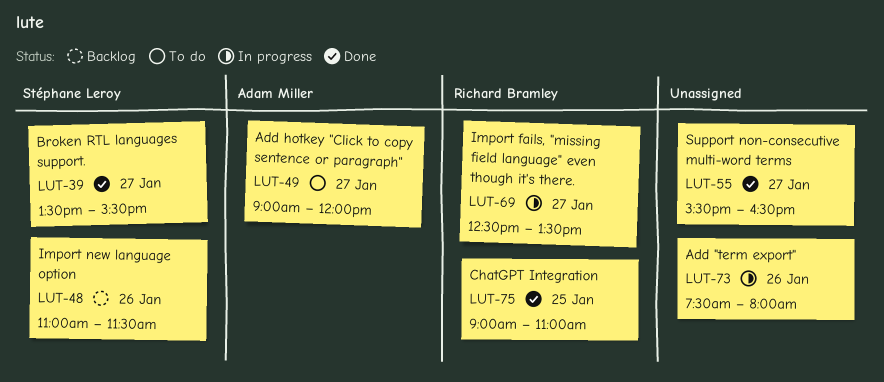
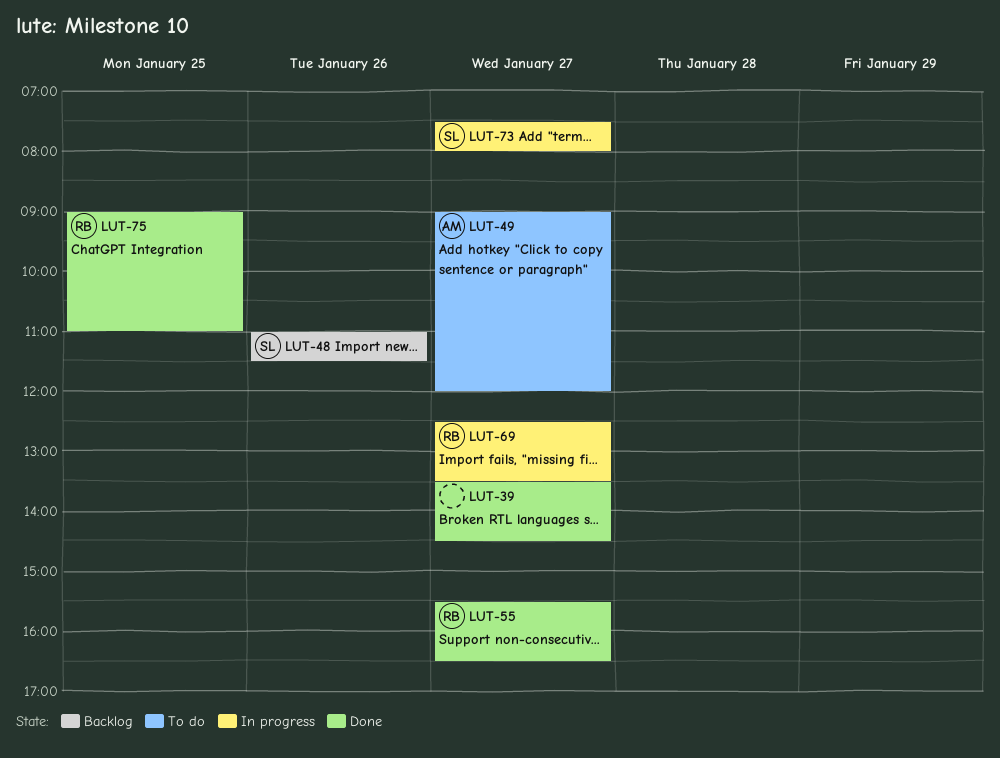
LUT-39, owner: Stéphane Leroy -> none
LUT-39, ends: 15:30 -> 14:30
LUT-55, owner: none -> Richard Bramley
LUT-73, owner: none -> Stéphane Leroy
LUT-73, day: Jan 26 -> Jan 27

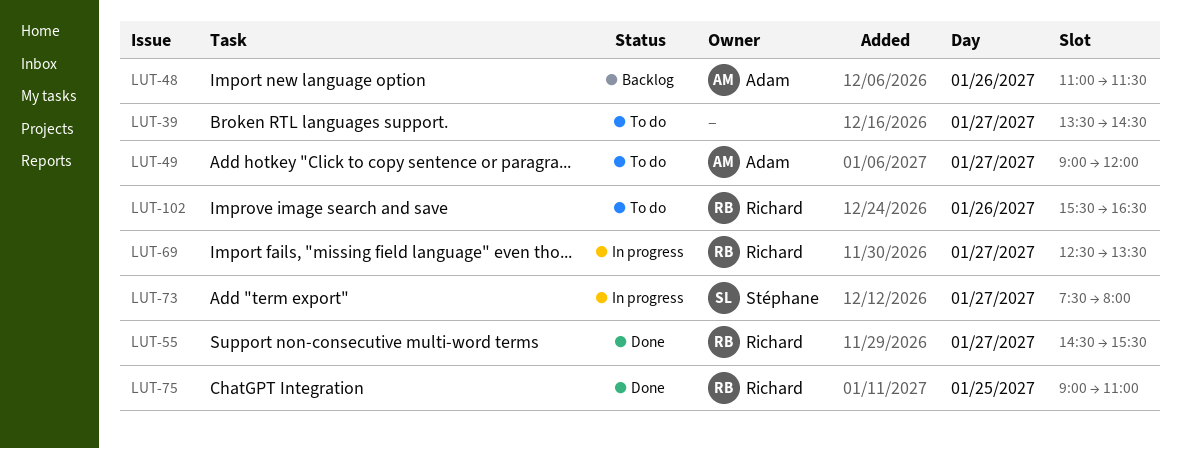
LUT-39, status: Done -> To do
LUT-48, owner: Stéphane -> Adam
LUT-55, begins: 15:30 -> 14:30
LUT-55, ends: 16:30 -> 15:30
LUT-102: none -> present

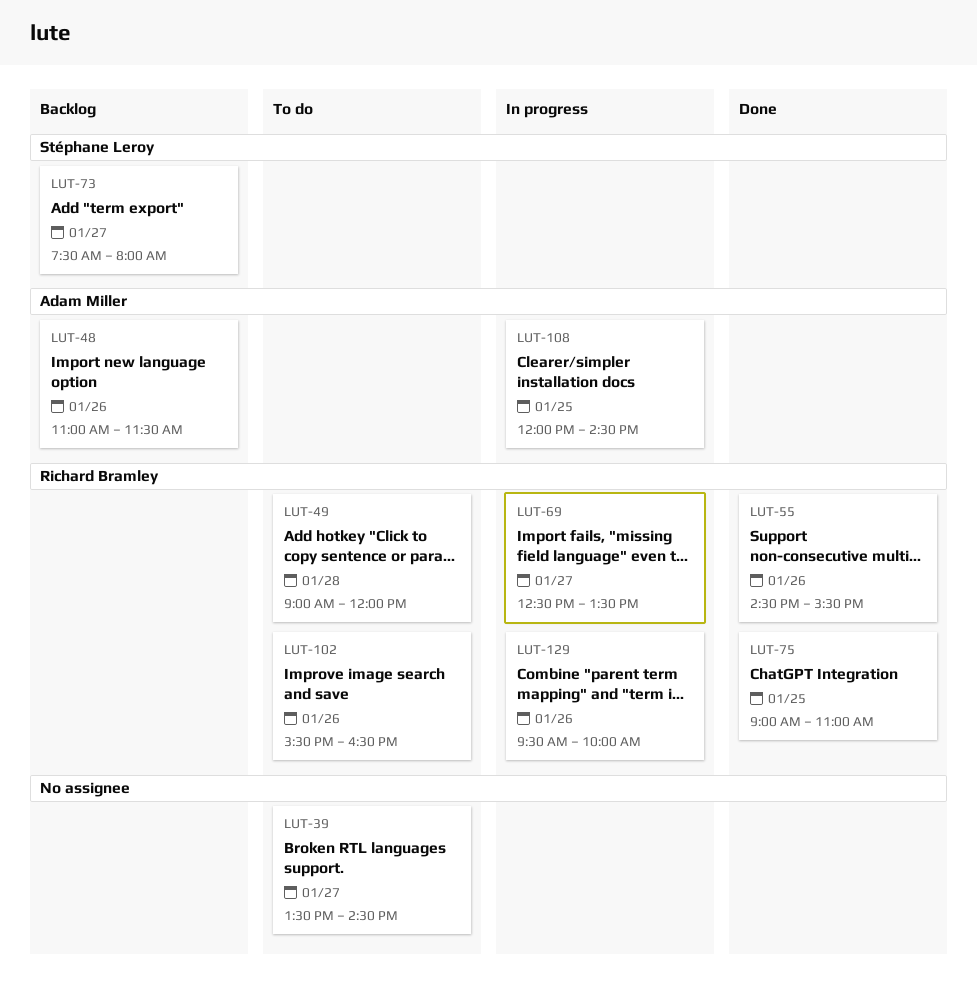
LUT-49, owner: Adam Miller -> Richard Bramley
LUT-49, day: Jan 27 -> Jan 28
LUT-55, day: Jan 27 -> Jan 26
LUT-73, status: In progress -> Backlog
LUT-108: none -> present
LUT-129: none -> present

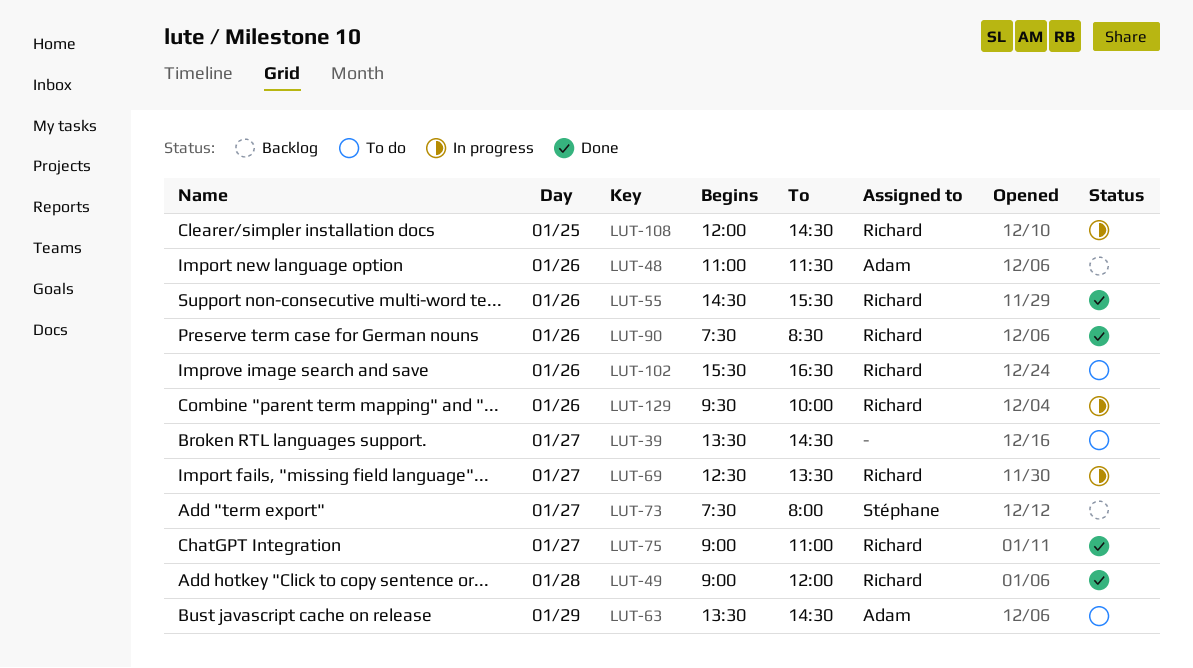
LUT-49, status: To do -> Done
LUT-63: none -> present
LUT-75, day: Jan 25 -> Jan 27
LUT-90: none -> present
LUT-108, owner: Adam Miller -> Richard Bramley

